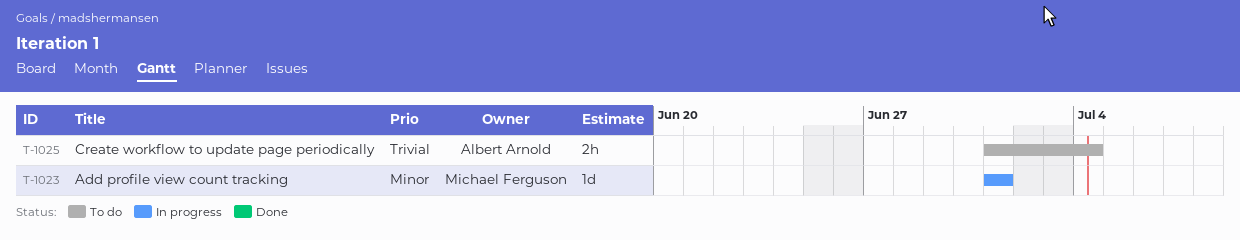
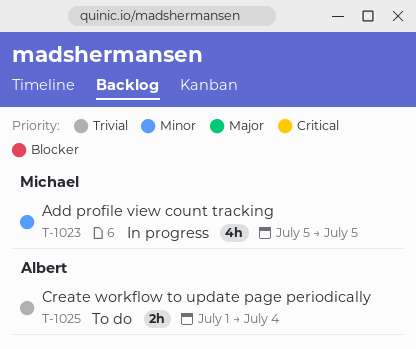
T-1023, estimate: 1d -> 4h
T-1023, start: Jul 1 -> Jul 5
T-1023, due: Jul 1 -> Jul 5

